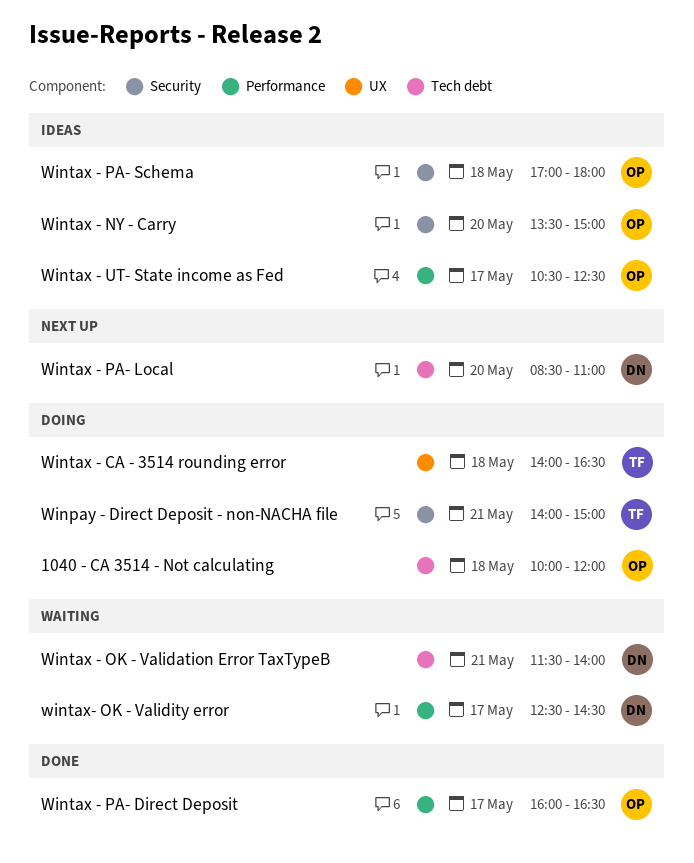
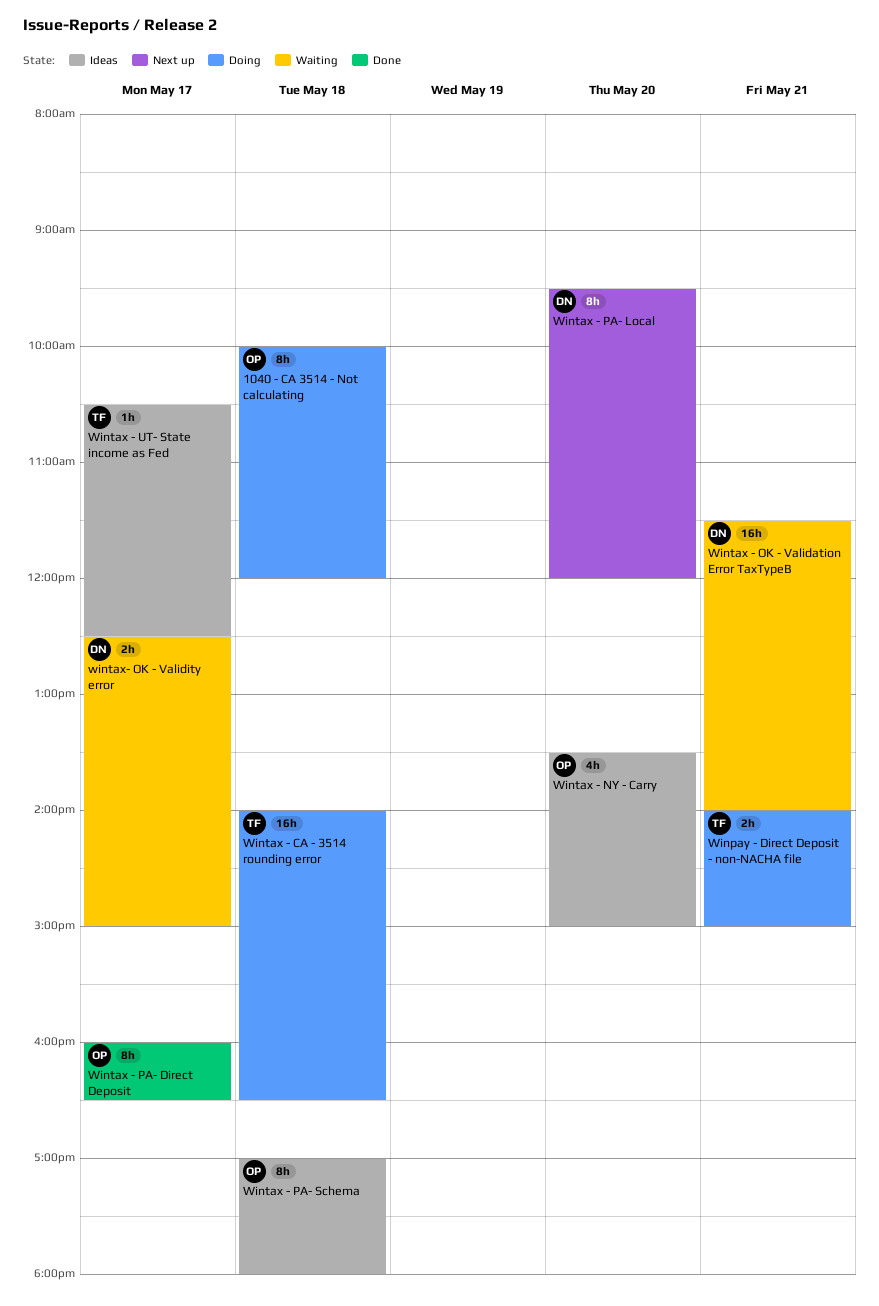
Wintax - PA- Local, begins: 08:30 -> 09:30
Wintax - PA- Local, ends: 11:00 -> 12:00
Wintax - UT- State income as Fed, owner: OP -> TF
wintax- OK - Validity error, ends: 14:30 -> 15:00

